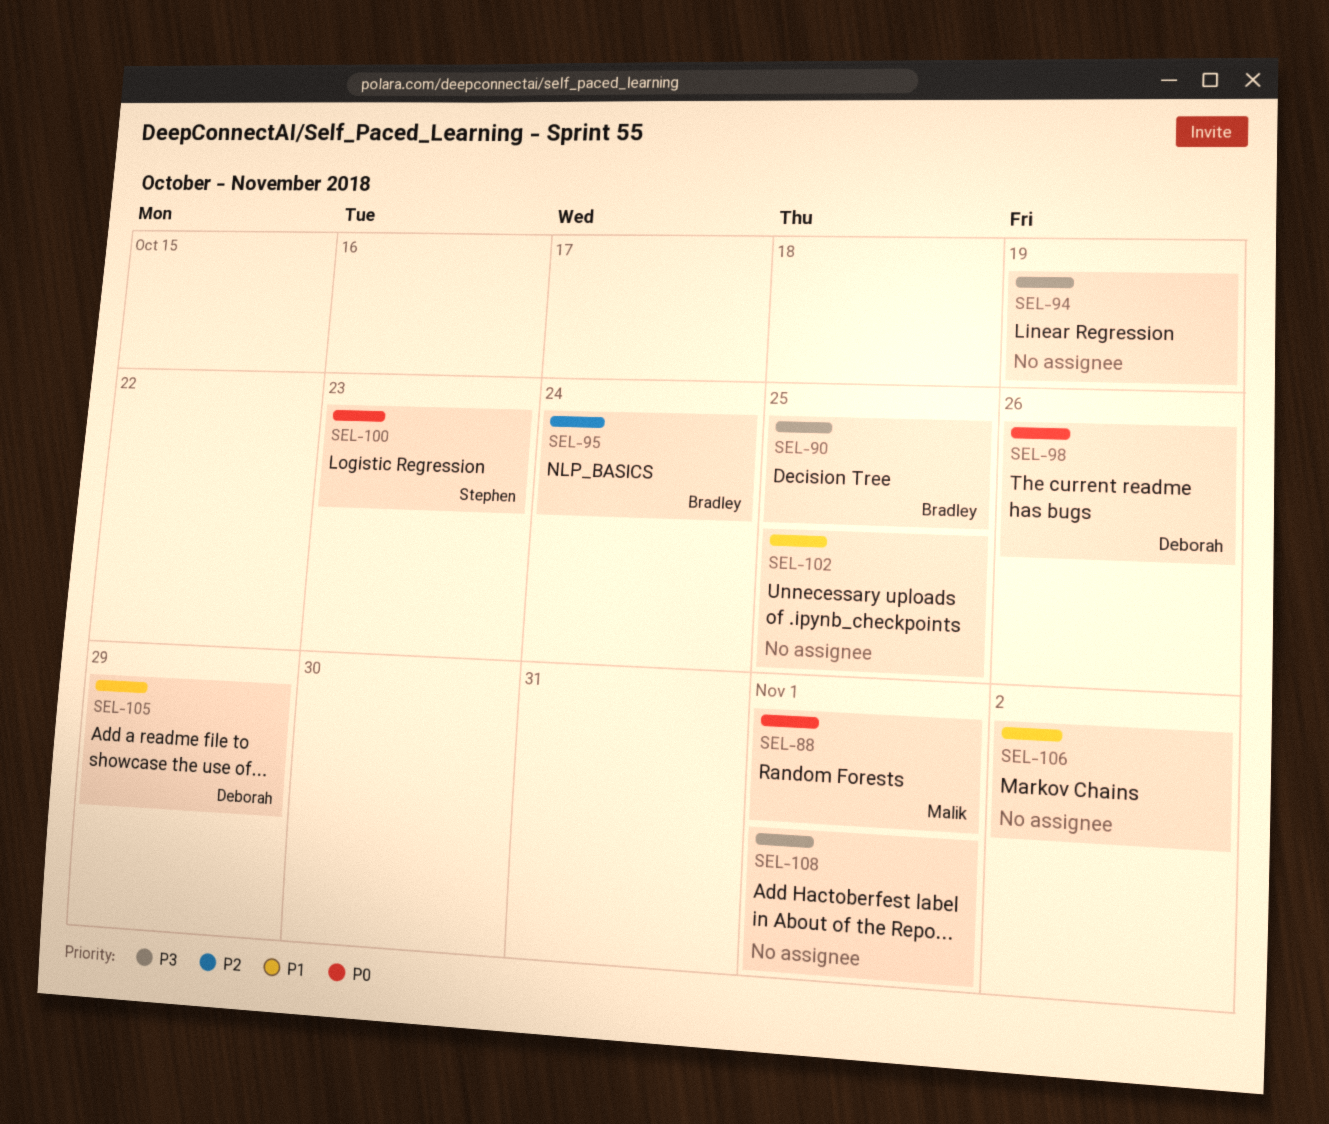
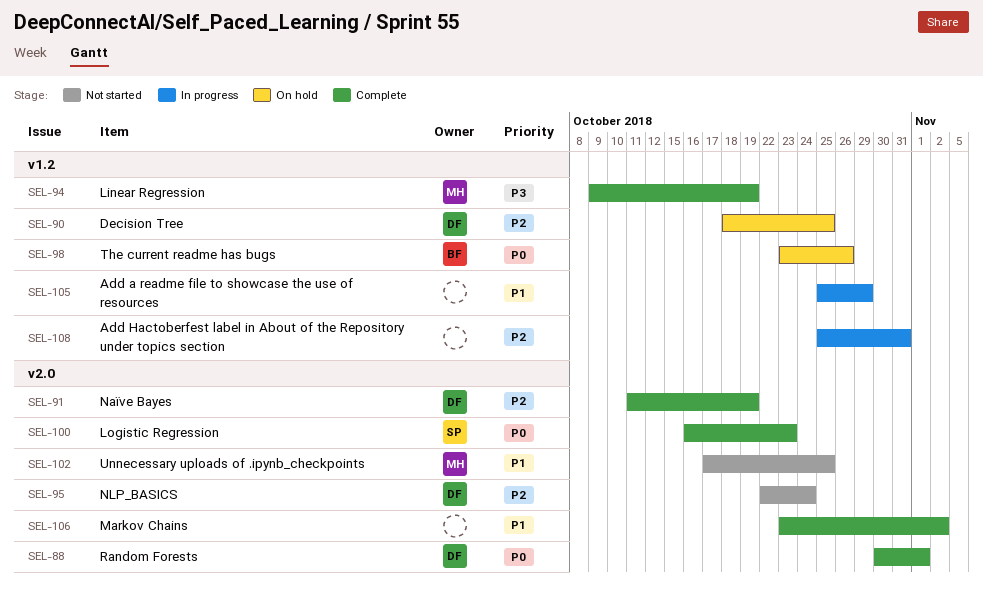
SEL-88, owner: Malik -> Deborah
SEL-90, owner: Bradley -> Deborah
SEL-90, priority: P3 -> P2
SEL-91: none -> present
SEL-94, owner: none -> Malik
SEL-95, owner: Bradley -> Deborah
SEL-98, owner: Deborah -> Bradley
SEL-102, owner: none -> Malik
SEL-105, owner: Deborah -> none
SEL-108, priority: P3 -> P2
SEL-108, due: Nov 1 -> Oct 31

